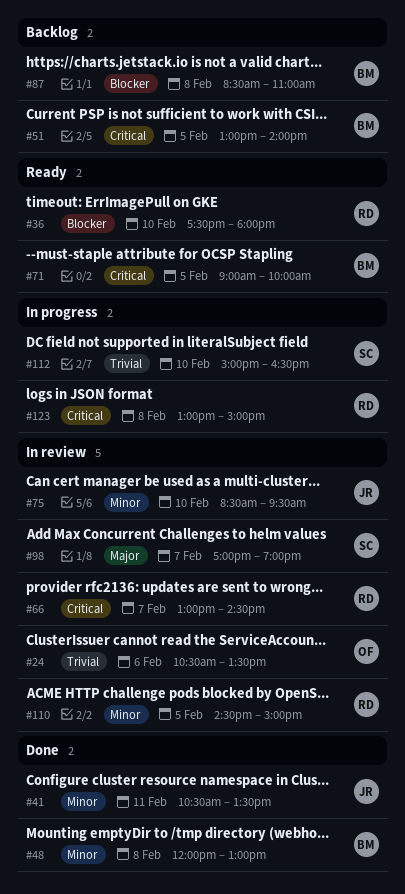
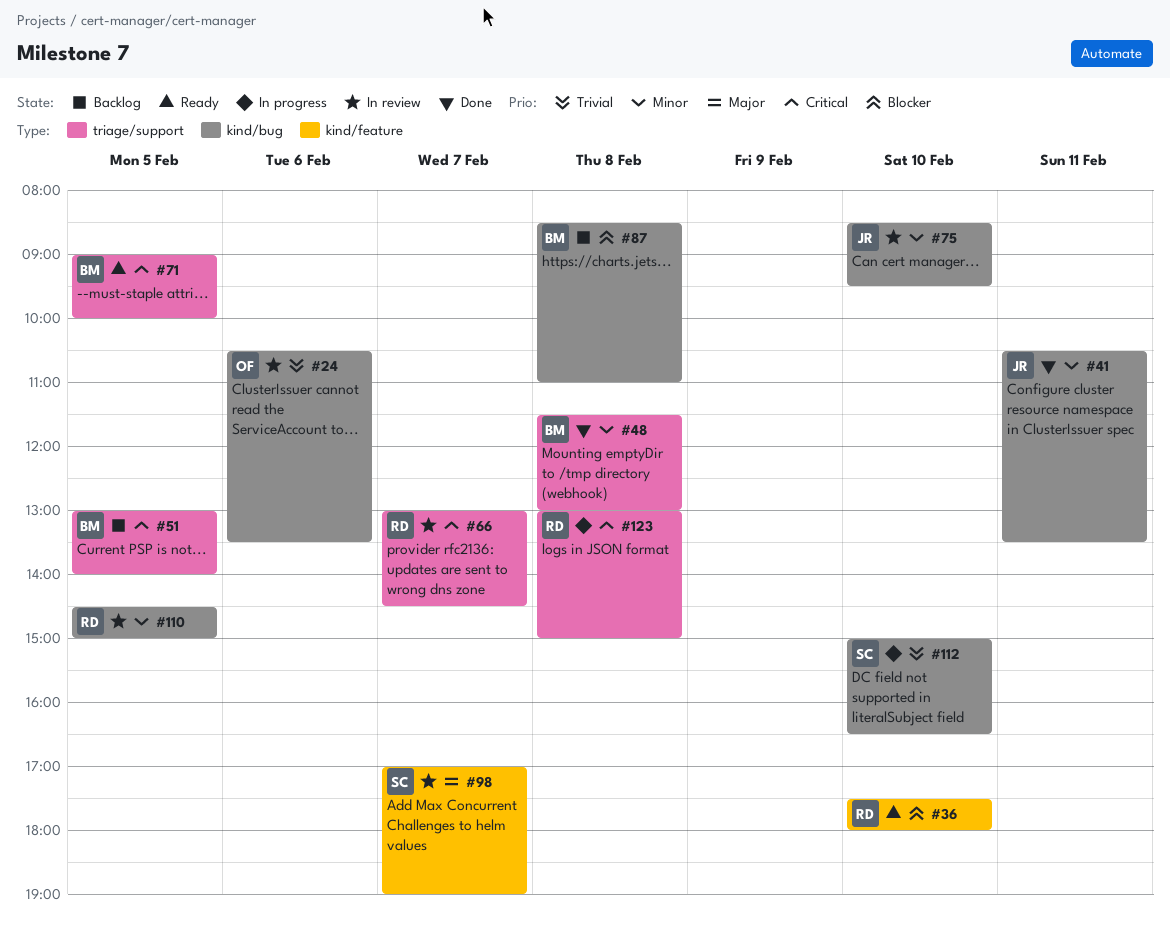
#48, begins: 12:00 -> 11:30

